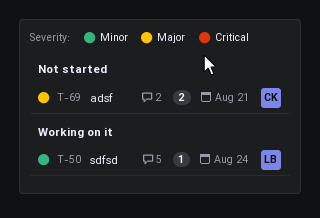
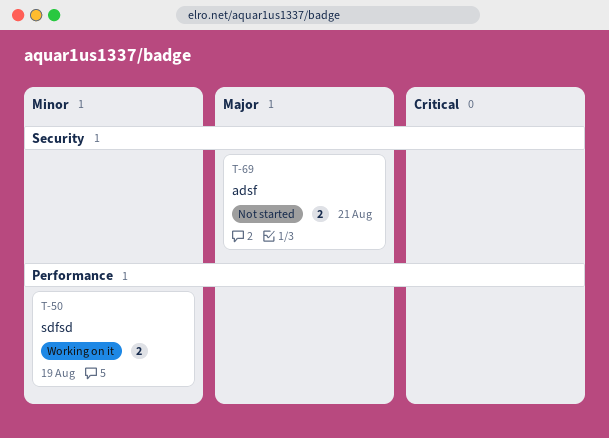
T-50, estimate: 1 -> 2
T-50, due: Aug 24 -> Aug 19

